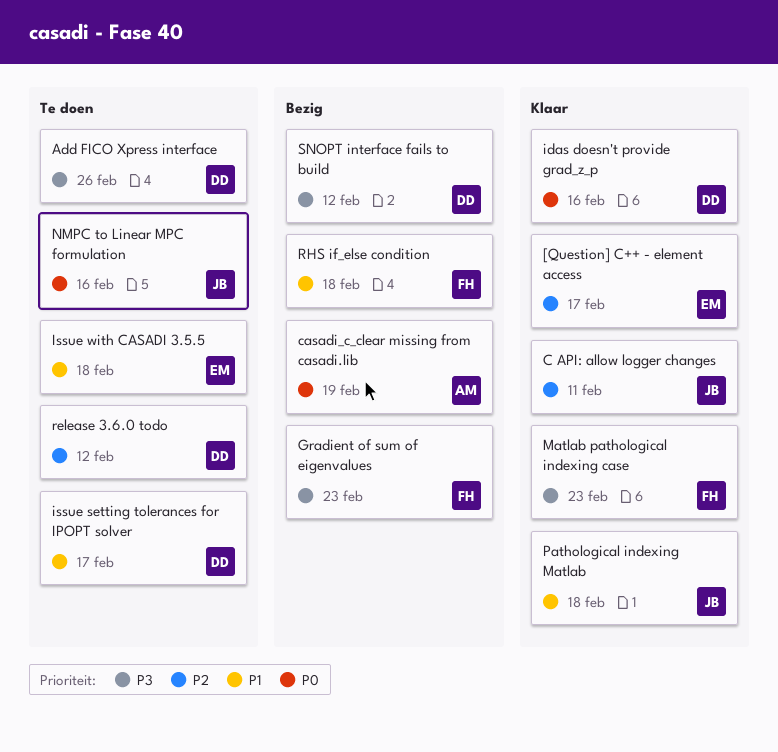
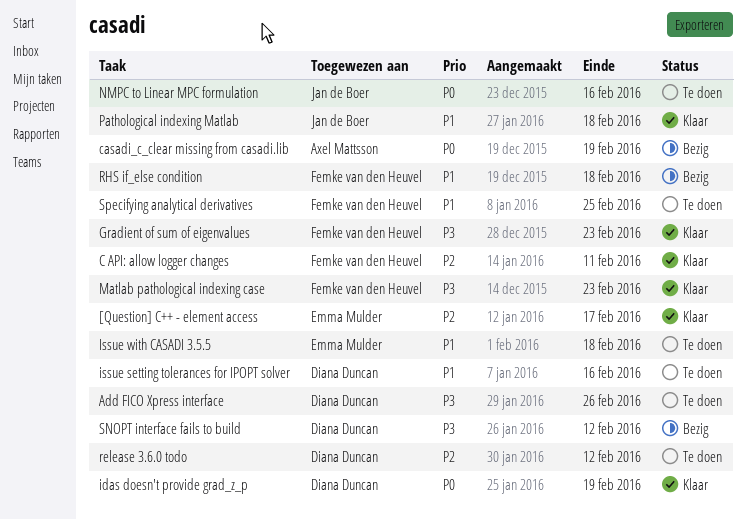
C API: allow logger changes, owner: Jan de Boer -> Femke van den Heuvel
Gradient of sum of eigenvalues, status: Bezig -> Klaar
idas doesn't provide grad_z_p, due: Feb 16 -> Feb 19
issue setting tolerances for IPOPT solver, due: Feb 17 -> Feb 16
Specifying analytical derivatives: none -> present

